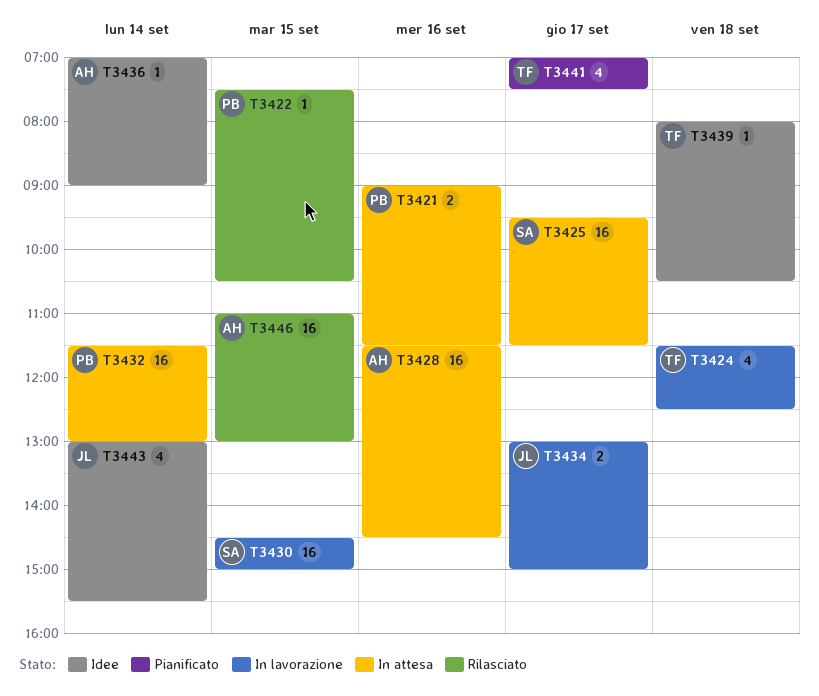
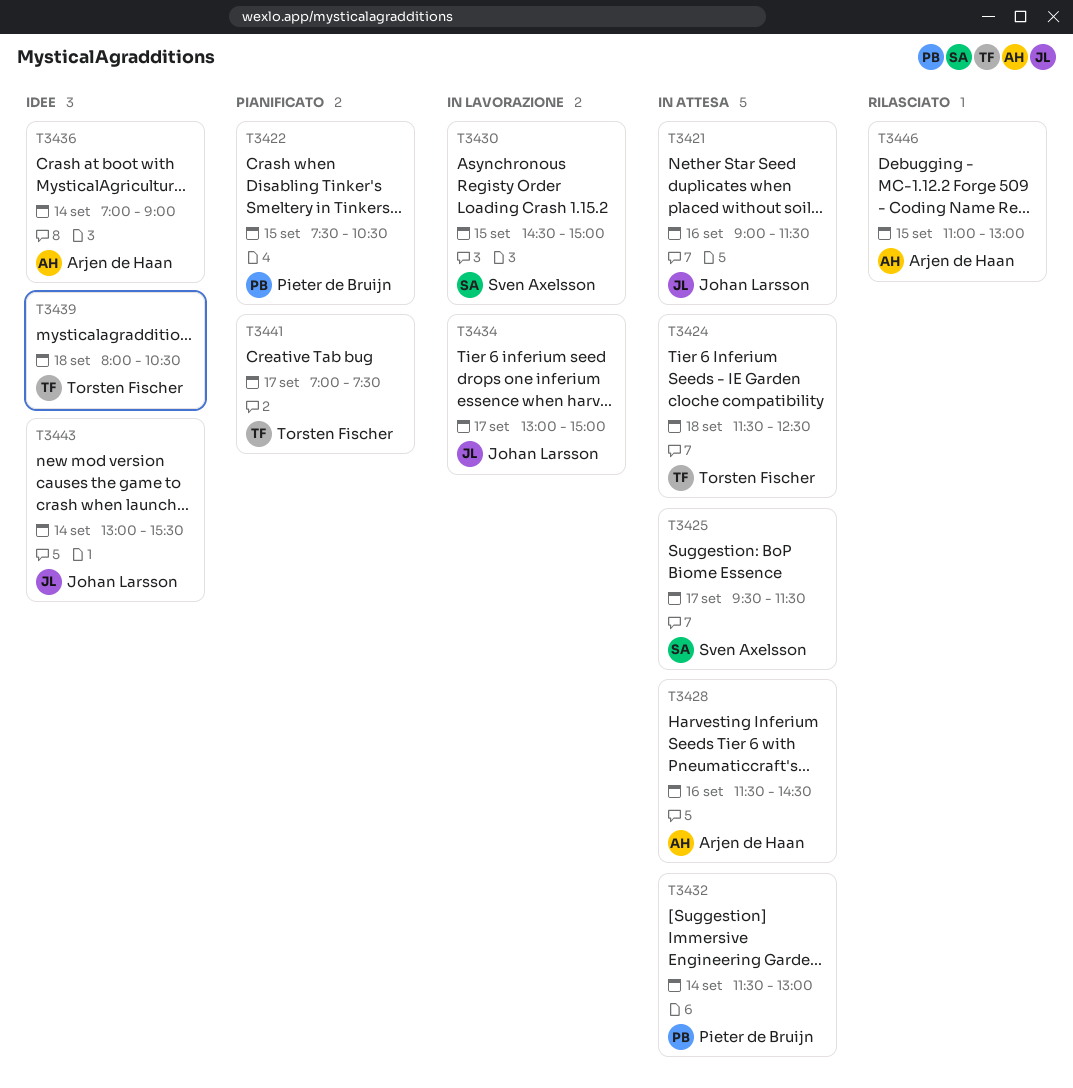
T3421, owner: Pieter de Bruijn -> Johan Larsson
T3422, status: Rilasciato -> Pianificato
T3424, status: In lavorazione -> In attesa

